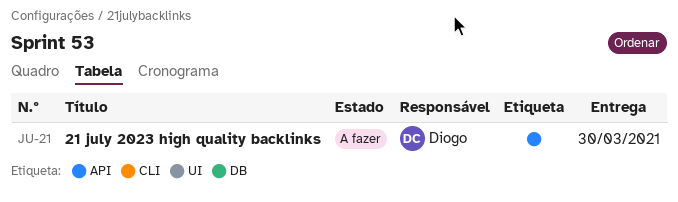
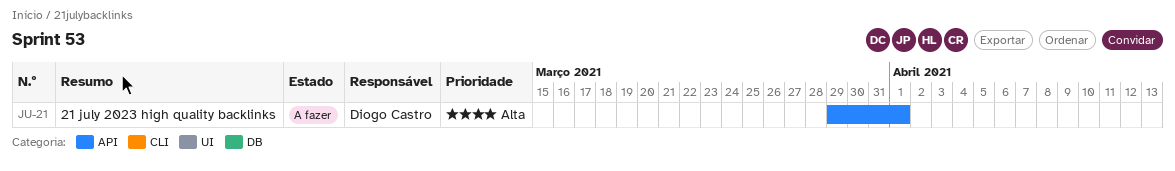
JU-21, due: Mar 30 -> Apr 1

